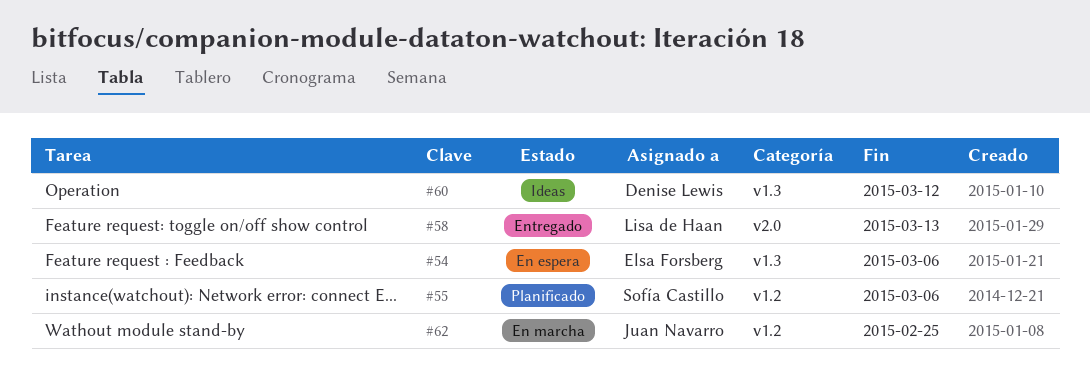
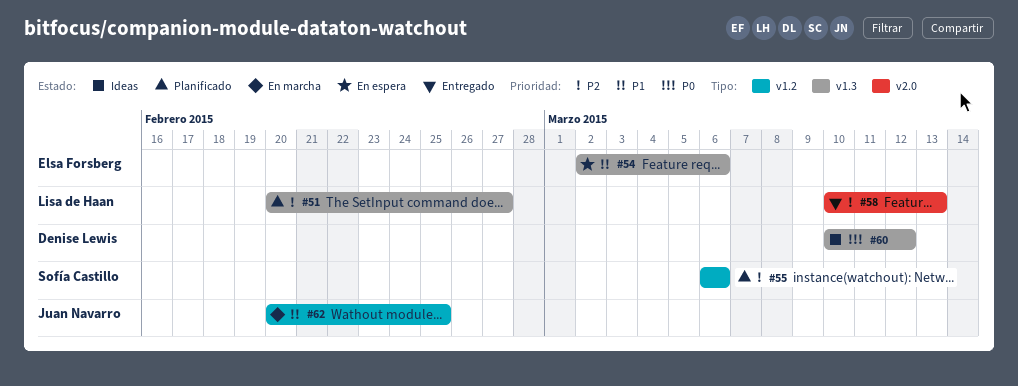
#51: none -> present

